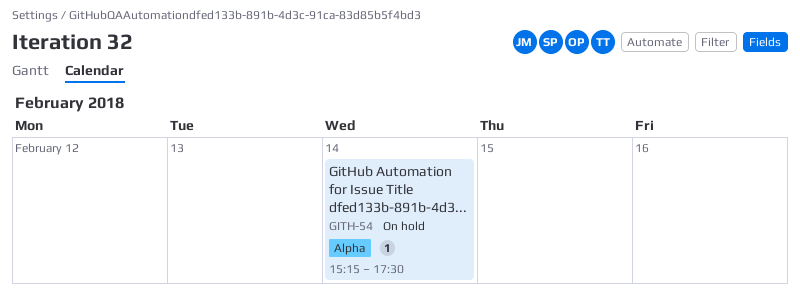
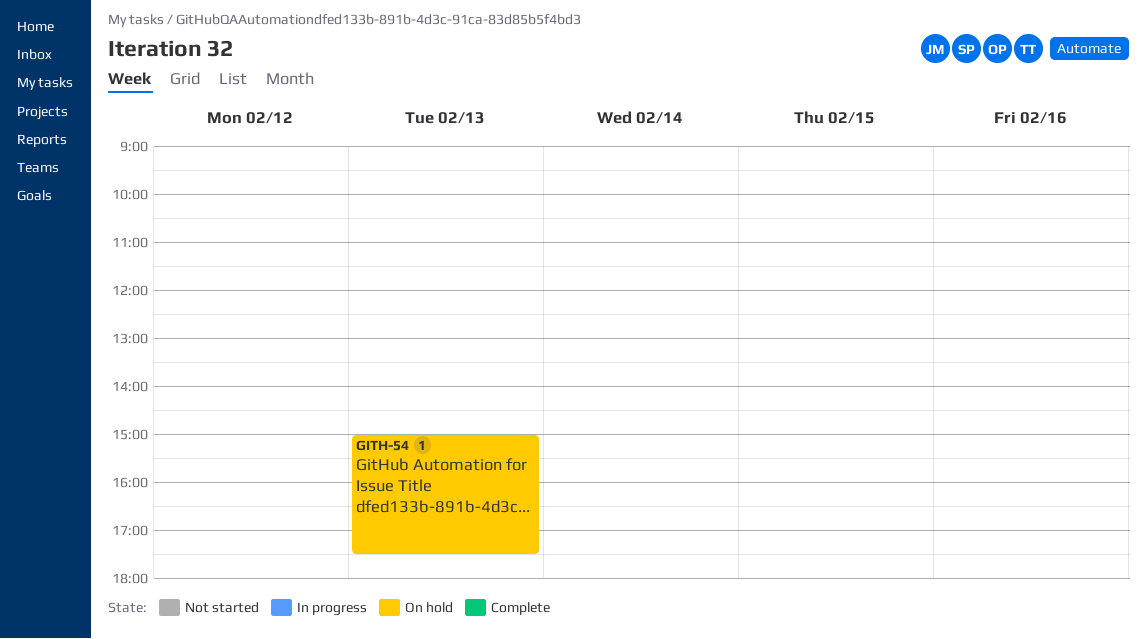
GITH-54, day: Feb 14 -> Feb 13
GITH-54, begins: 15:15 -> 15:00

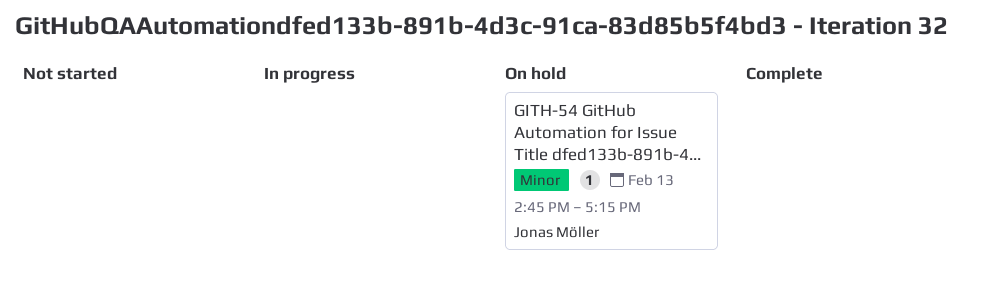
GITH-54, begins: 15:00 -> 14:45
GITH-54, ends: 17:30 -> 17:15

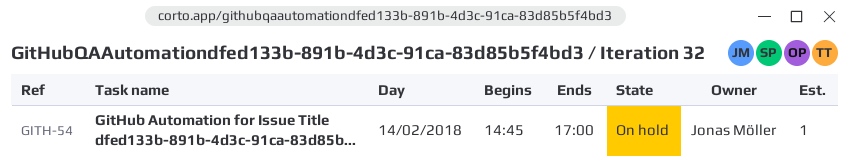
GITH-54, day: Feb 13 -> Feb 14
GITH-54, ends: 17:15 -> 17:00

